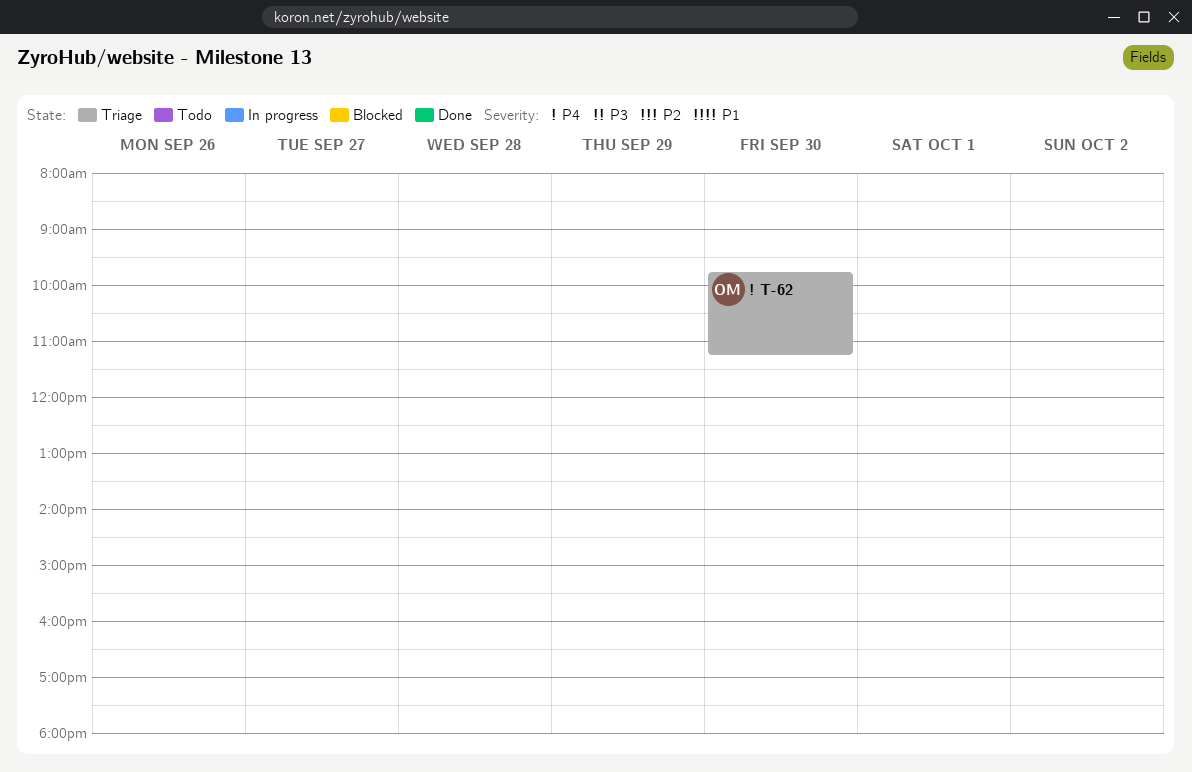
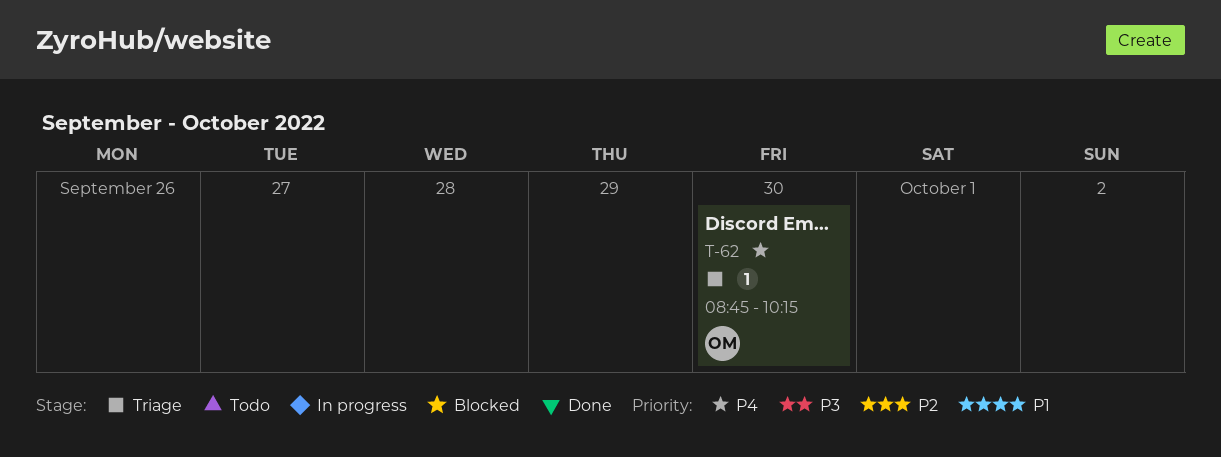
T-62, begins: 09:45 -> 08:45
T-62, ends: 11:15 -> 10:15

